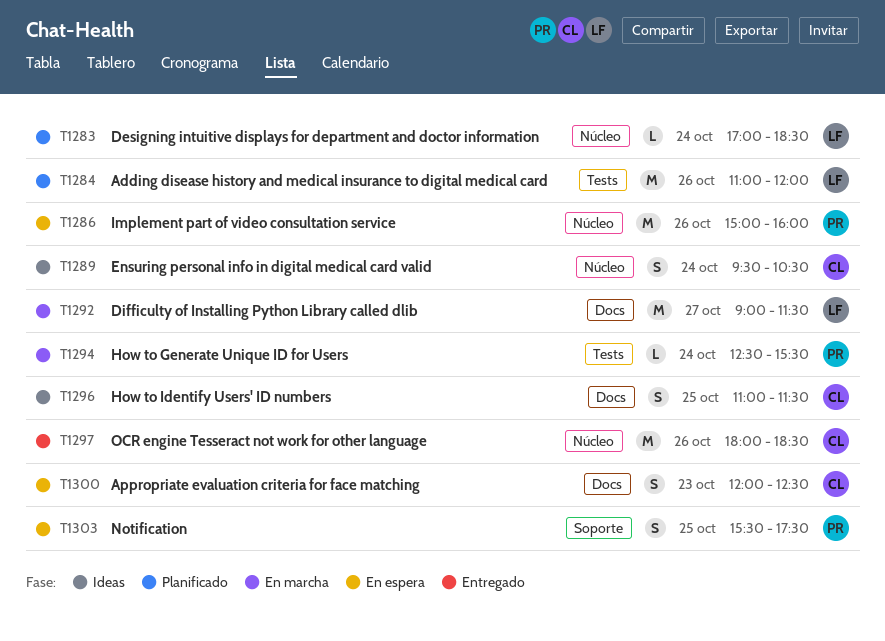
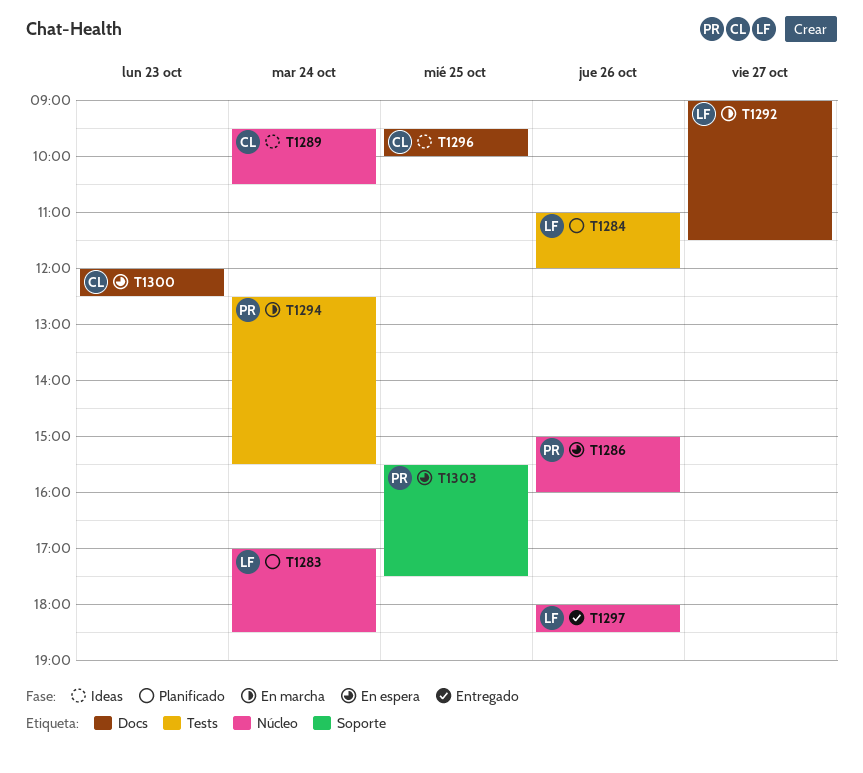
T1296, begins: 11:00 -> 09:30
T1296, ends: 11:30 -> 10:00
T1297, owner: CL -> LF

